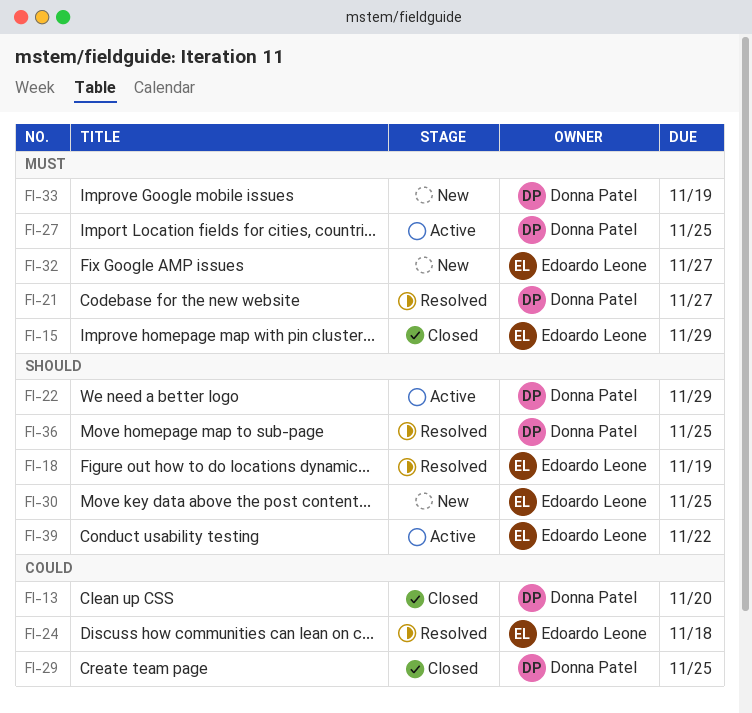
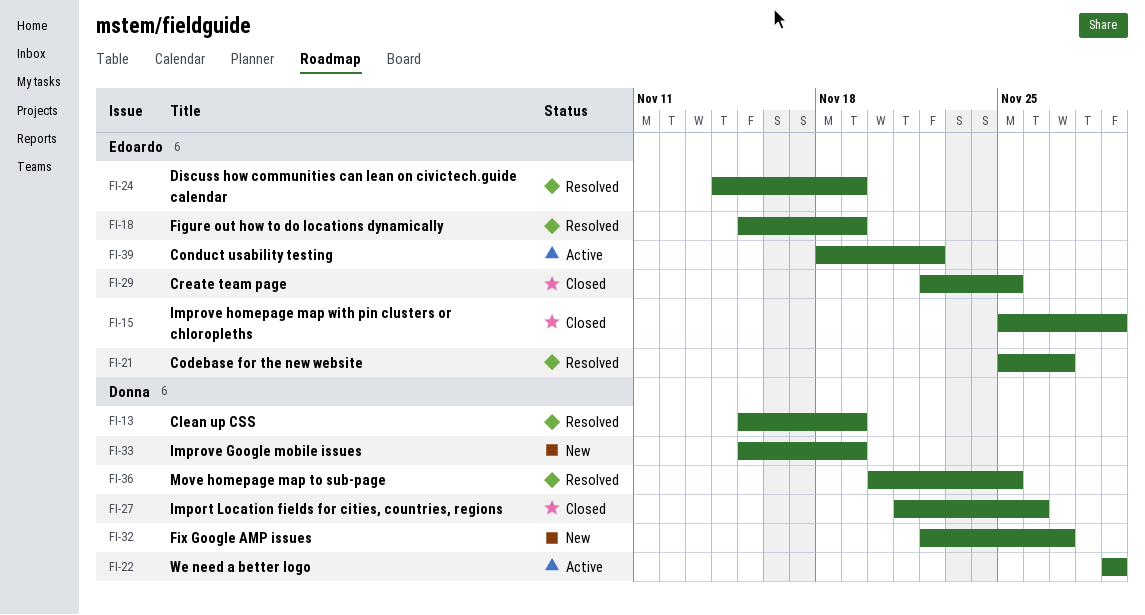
FI-13, status: Closed -> Resolved
FI-13, due: Nov 20 -> Nov 19
FI-21, owner: Donna Patel -> Edoardo Leone
FI-24, due: Nov 18 -> Nov 19
FI-27, status: Active -> Closed
FI-27, due: Nov 25 -> Nov 26
FI-29, owner: Donna Patel -> Edoardo Leone
FI-30: present -> none
FI-32, owner: Edoardo Leone -> Donna Patel

